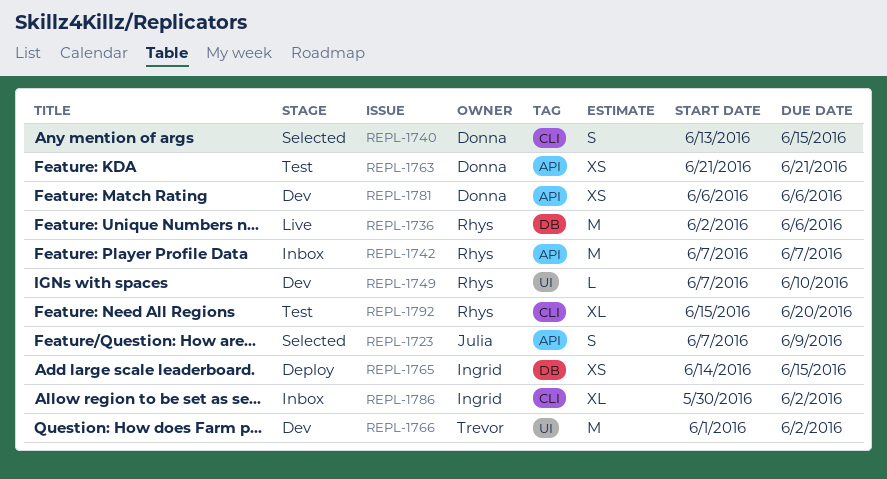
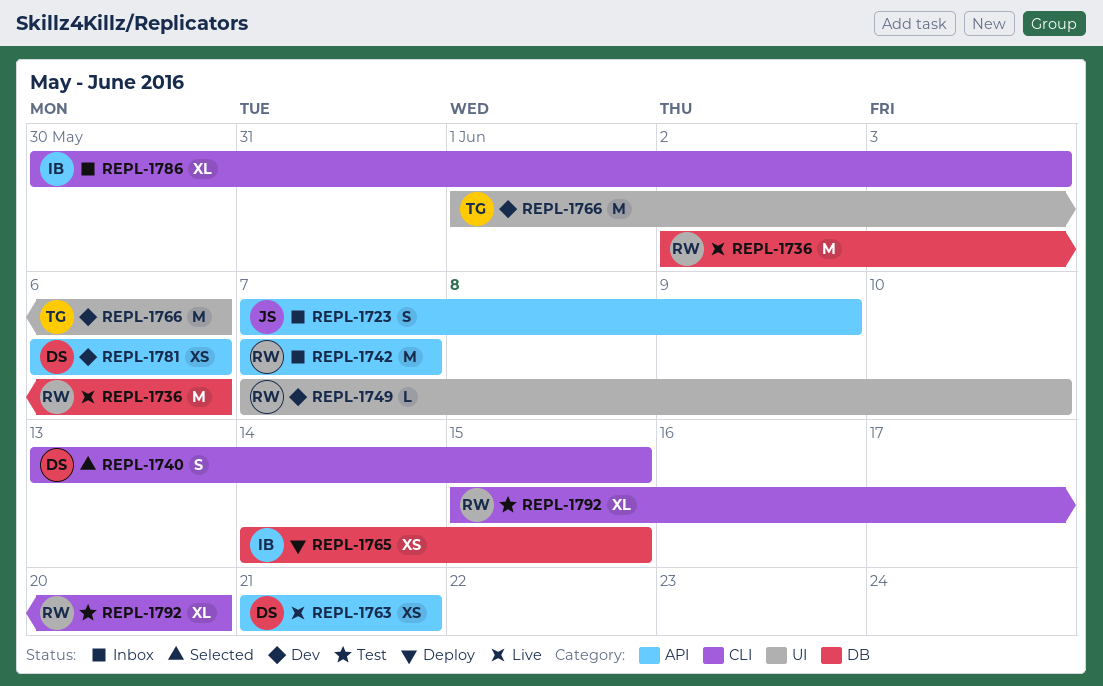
REPL-1723, status: Selected -> Inbox
REPL-1763, status: Test -> Live
REPL-1766, due: Jun 2 -> Jun 6
REPL-1786, due: Jun 2 -> Jun 3

